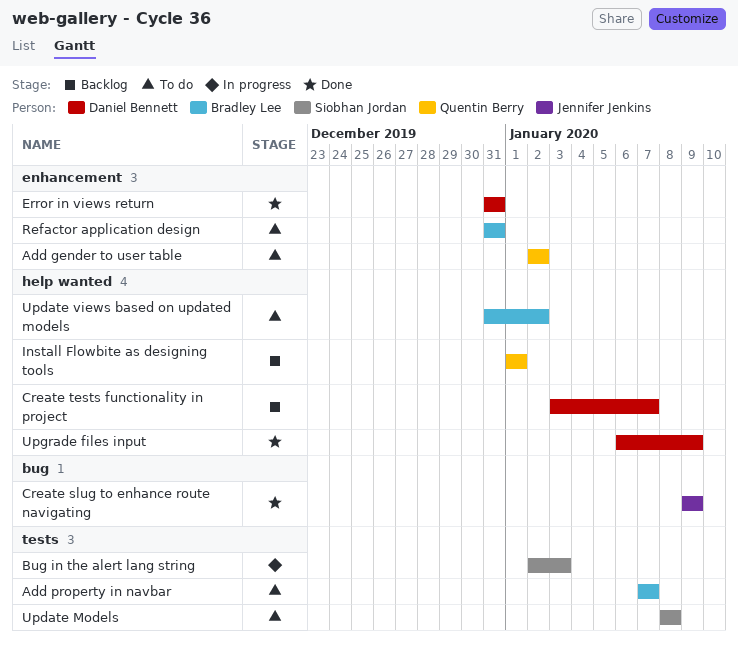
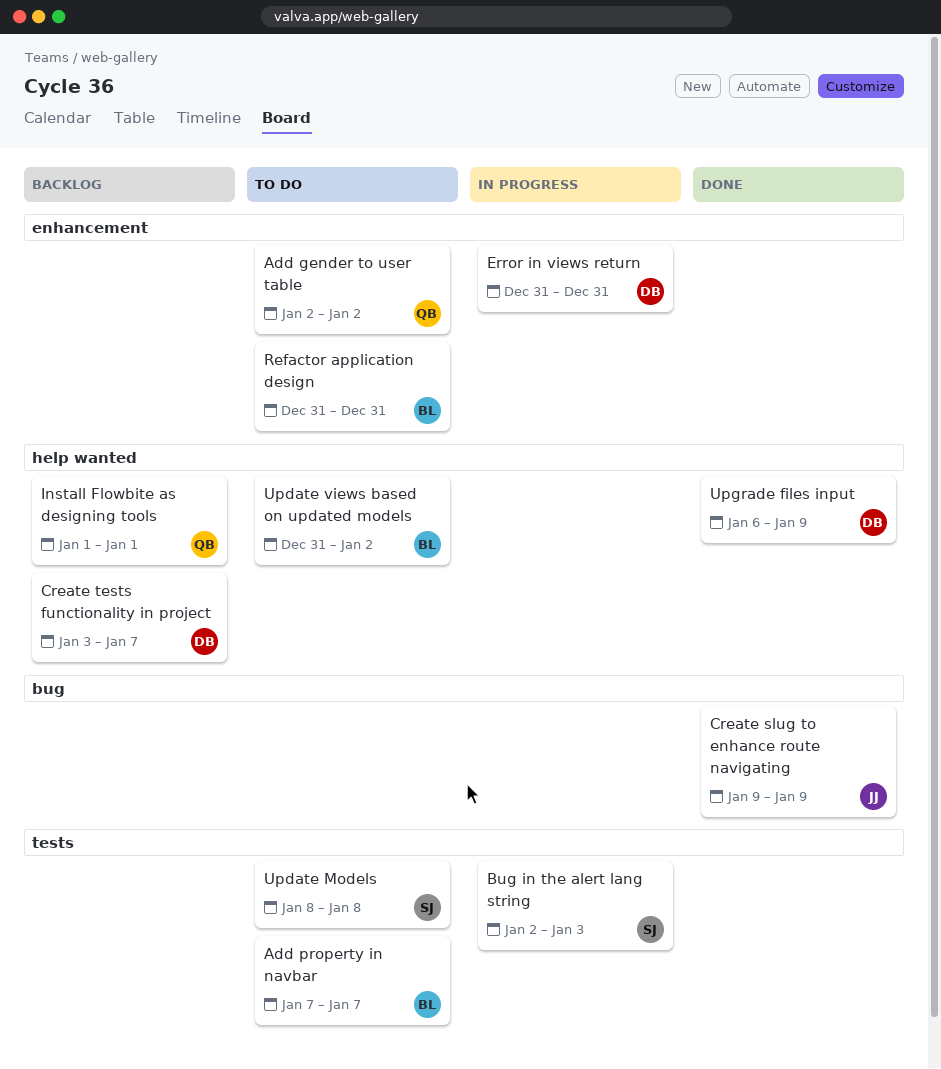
Error in views return, status: Done -> In progress

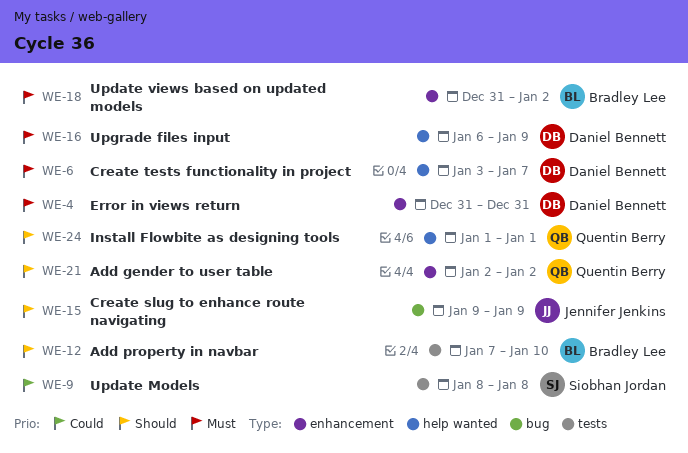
Add property in navbar, due: Jan 7 -> Jan 10
Bug in the alert lang string: present -> none
Refactor application design: present -> none
Update views based on updated models, label: help wanted -> enhancement

